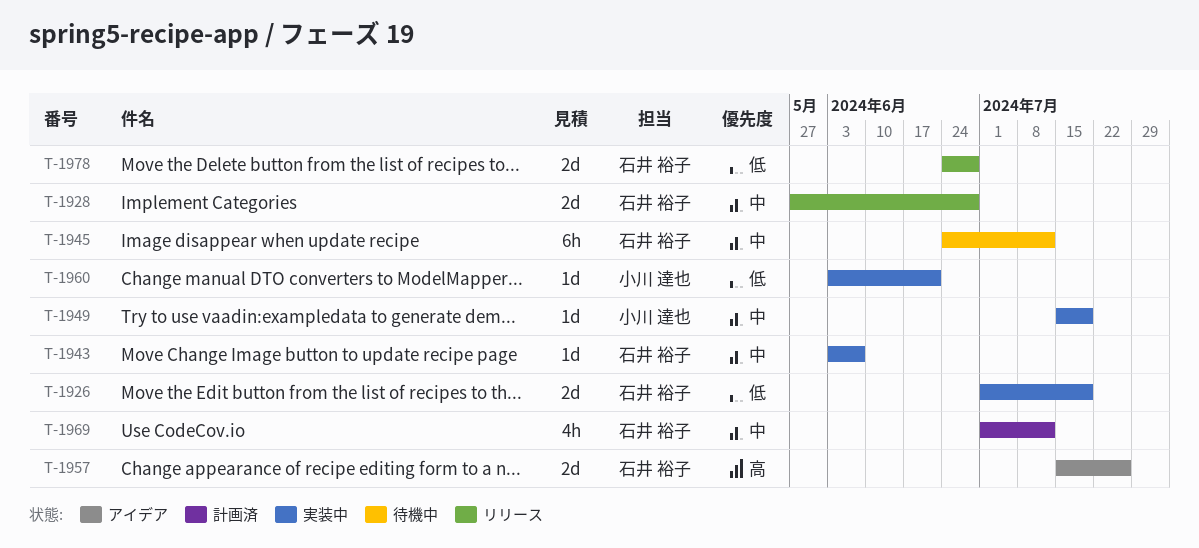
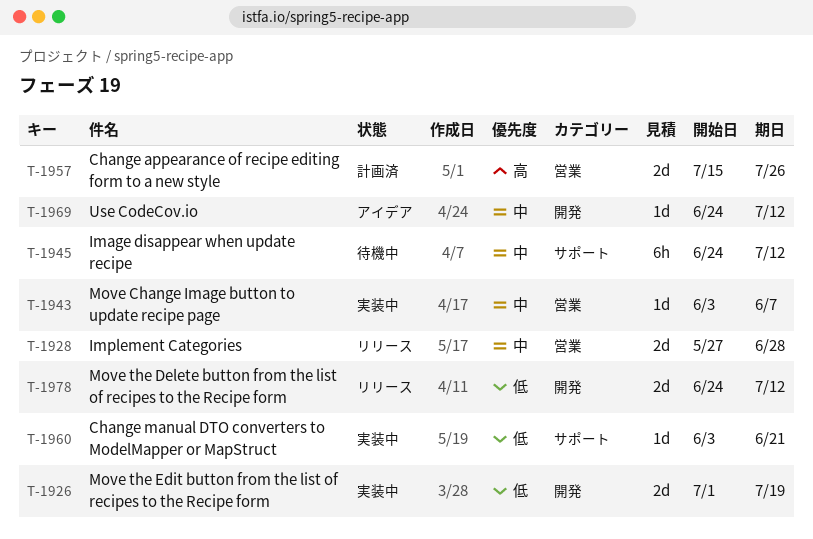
T-1949: present -> none
T-1957, status: アイデア -> 計画済
T-1969, status: 計画済 -> アイデア
T-1969, estimate: 4h -> 1d
T-1969, start: Jul 1 -> Jun 24
T-1978, due: Jun 28 -> Jul 12

